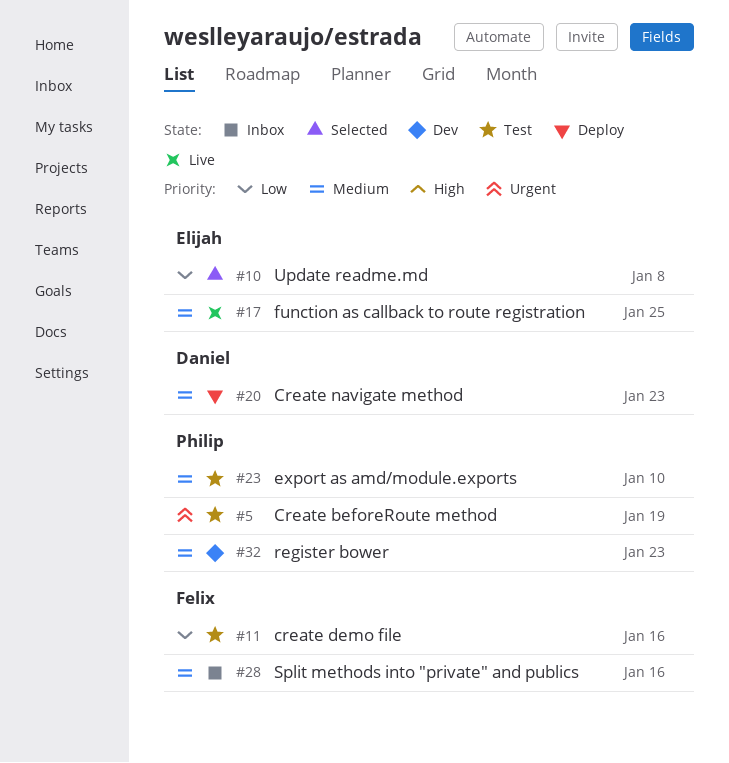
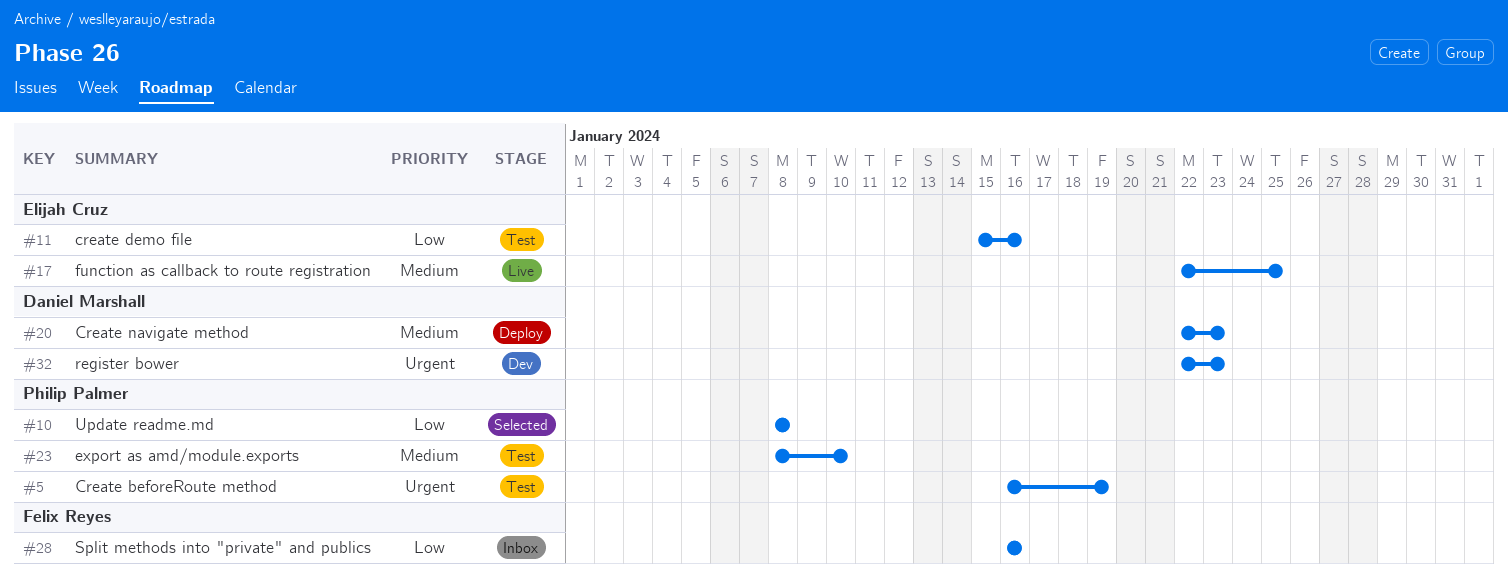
#10, owner: Elijah Cruz -> Philip Palmer
#11, owner: Felix Reyes -> Elijah Cruz
#28, priority: Medium -> Low
#32, owner: Philip Palmer -> Daniel Marshall
#32, priority: Medium -> Urgent

